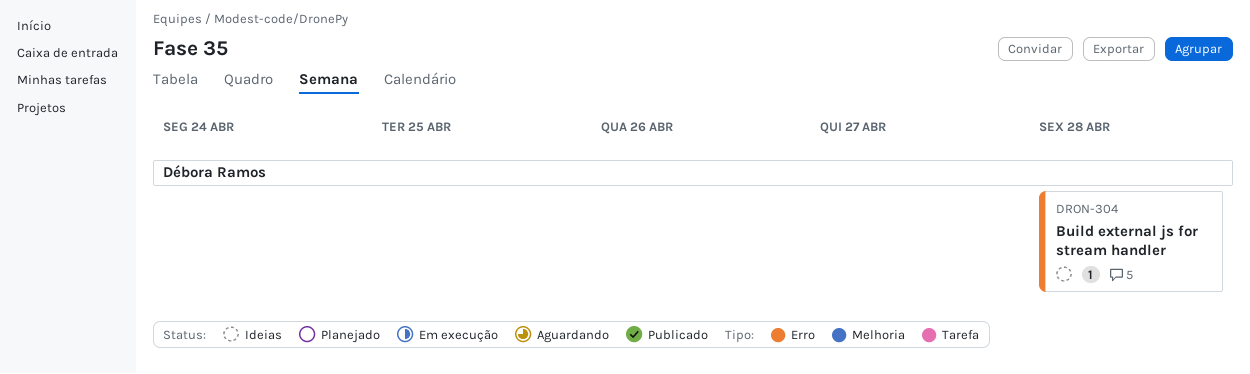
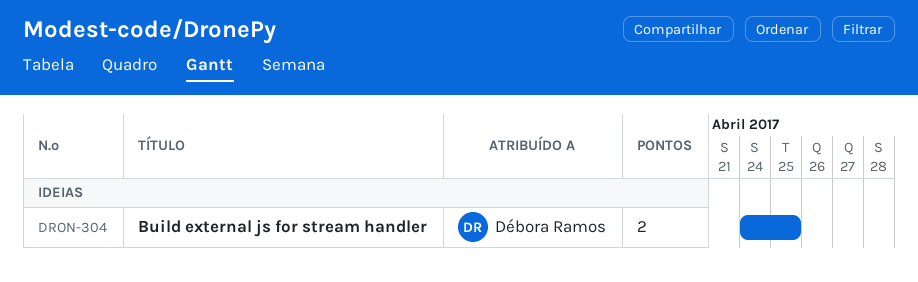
DRON-304, estimate: 1 -> 2
DRON-304, due: Apr 28 -> Apr 25

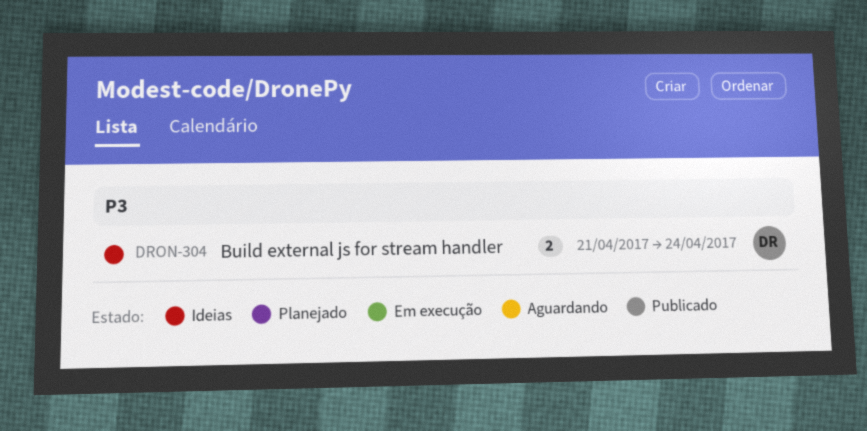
DRON-304, start: Apr 24 -> Apr 21
DRON-304, due: Apr 25 -> Apr 24

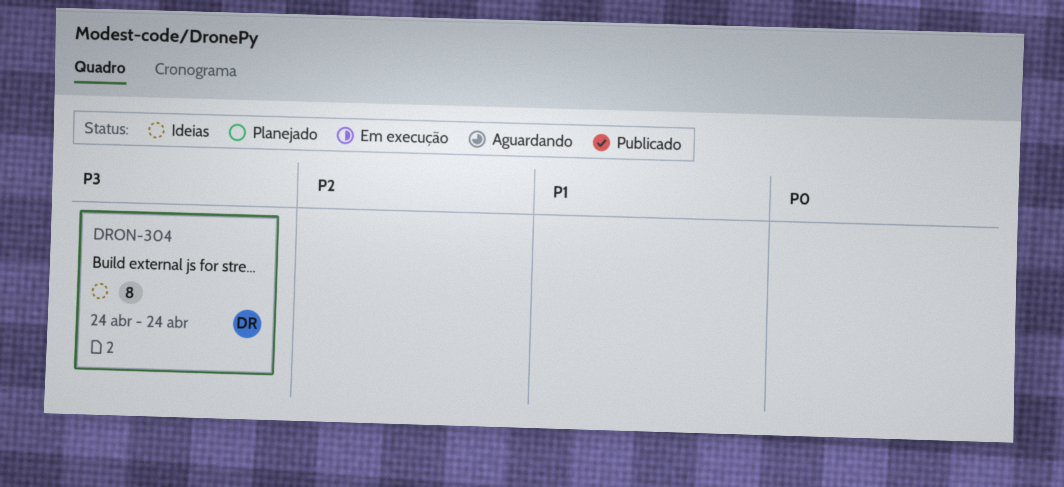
DRON-304, estimate: 2 -> 8
DRON-304, start: Apr 21 -> Apr 24

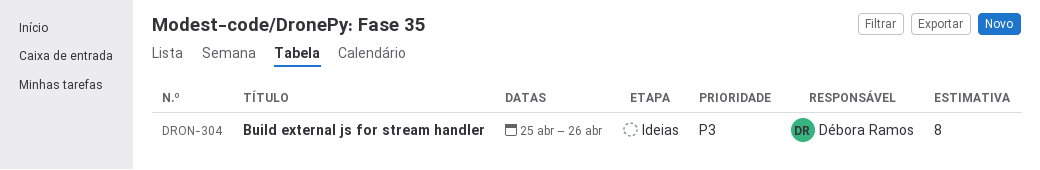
DRON-304, start: Apr 24 -> Apr 25
DRON-304, due: Apr 24 -> Apr 26

